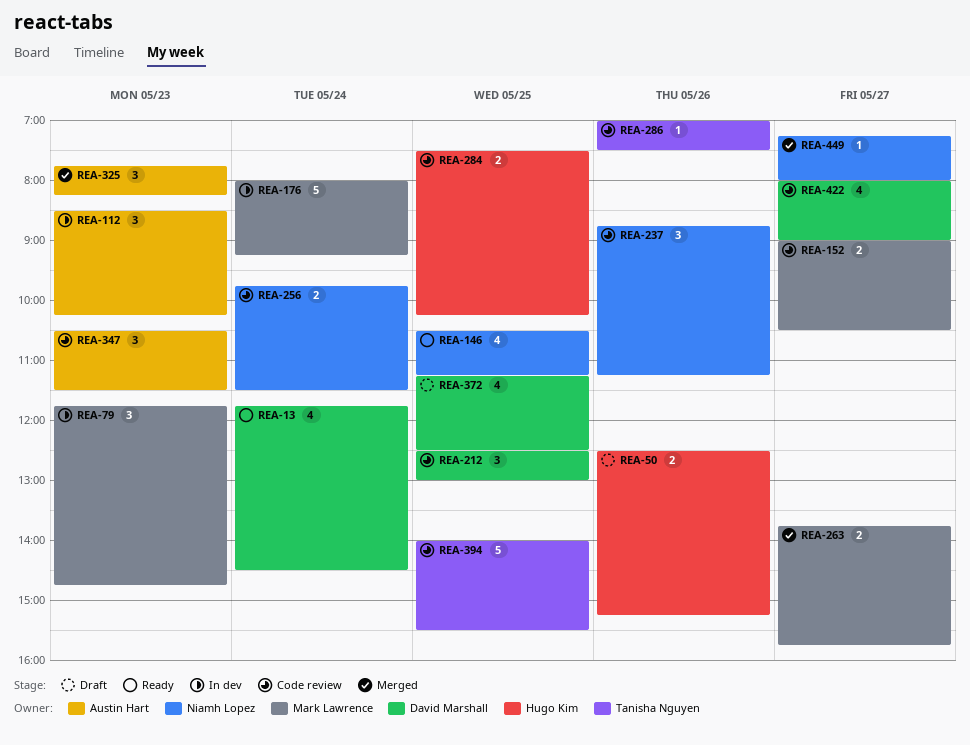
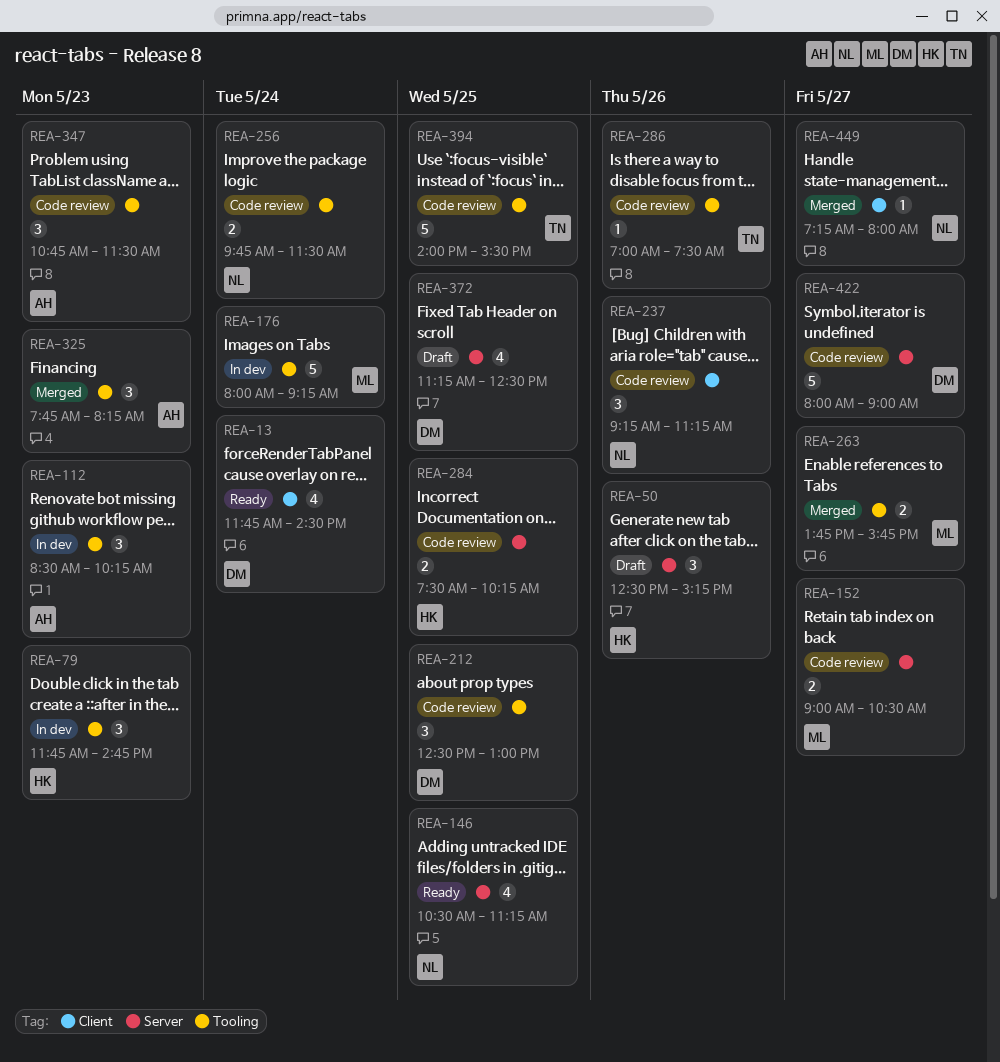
REA-50, estimate: 2 -> 3
REA-79, owner: Mark Lawrence -> Hugo Kim
REA-237, begins: 08:45 -> 09:15
REA-347, begins: 10:30 -> 10:45
REA-422, estimate: 4 -> 5

